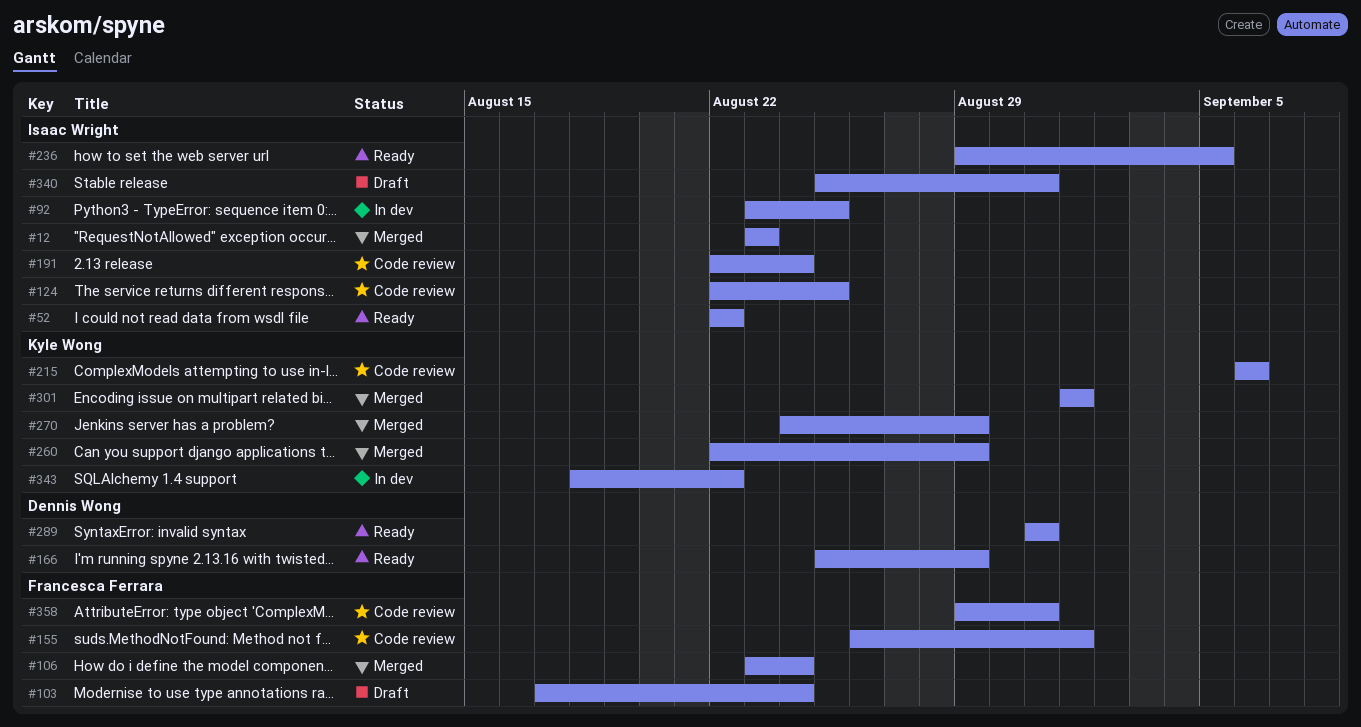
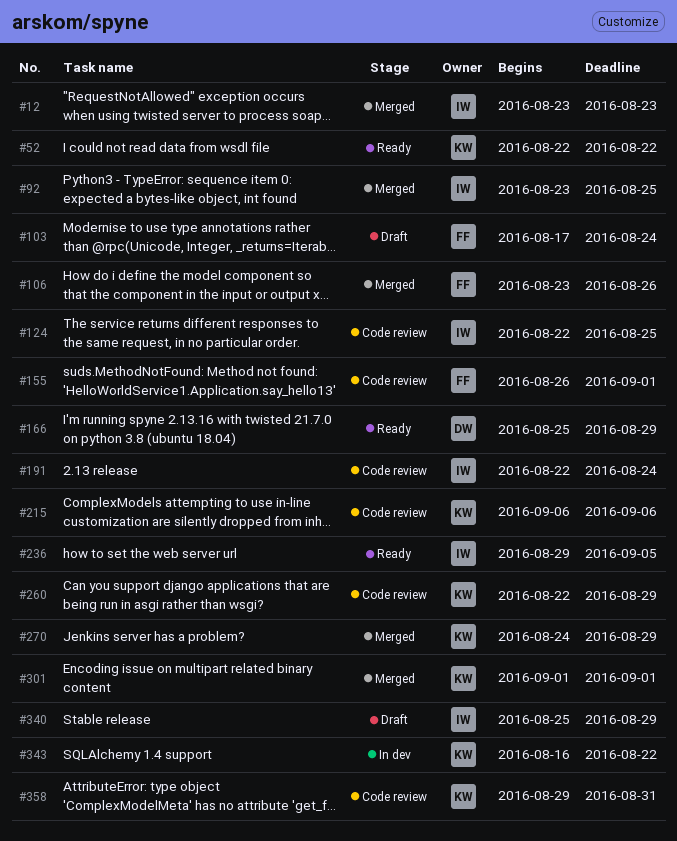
#52, owner: Isaac Wright -> Kyle Wong
#92, status: In dev -> Merged
#106, due: Aug 24 -> Aug 26
#260, status: Merged -> Code review
#289: present -> none
#340, due: Aug 31 -> Aug 29
#343, start: Aug 18 -> Aug 16
#358, owner: Francesca Ferrara -> Kyle Wong

